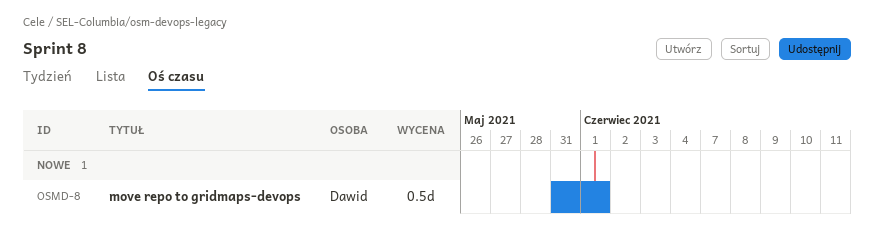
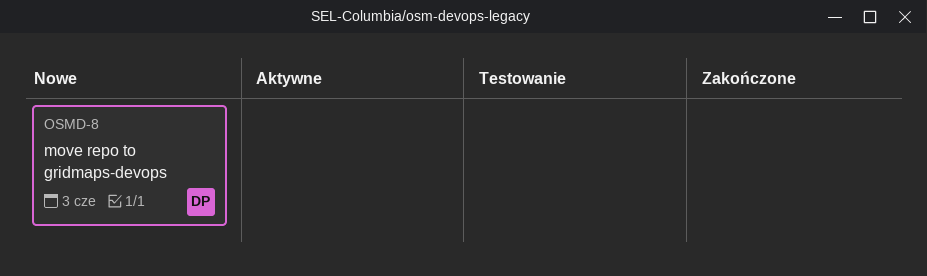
OSMD-8, due: Jun 1 -> Jun 3

